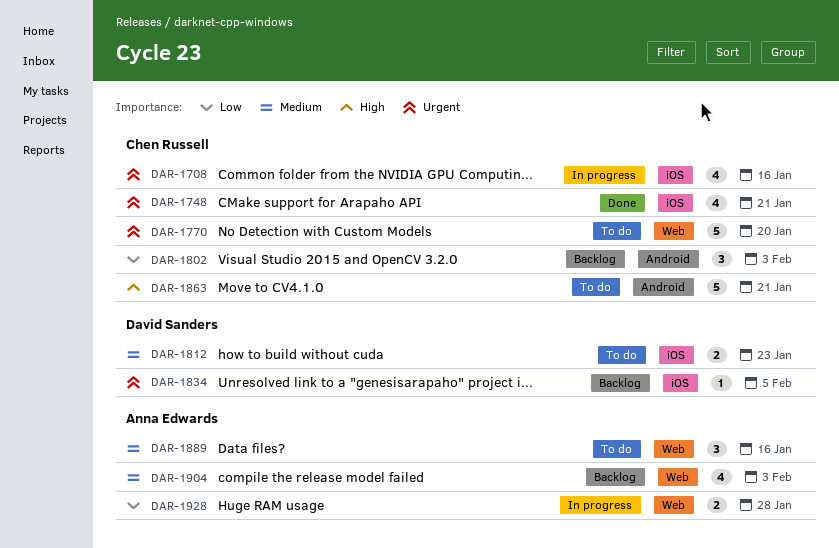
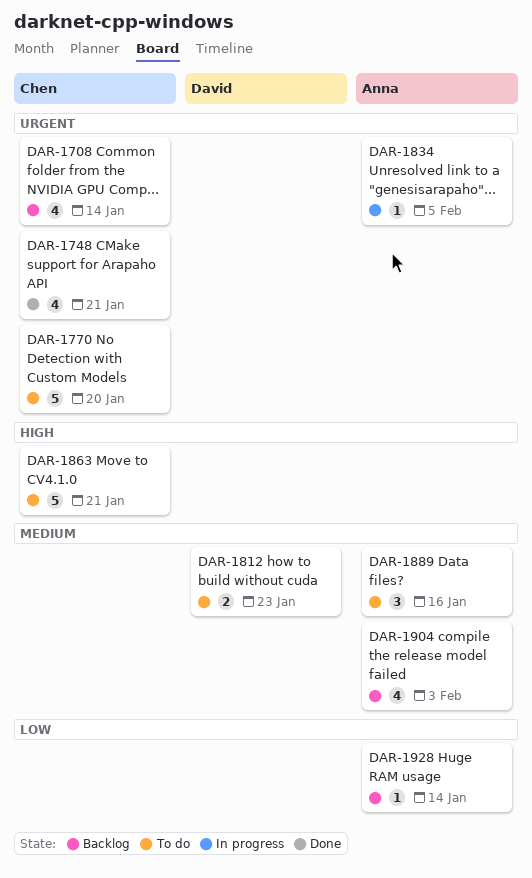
DAR-1708, status: In progress -> Backlog
DAR-1708, due: Jan 16 -> Jan 14
DAR-1802: present -> none
DAR-1834, status: Backlog -> In progress
DAR-1834, owner: David Sanders -> Anna Edwards
DAR-1928, status: In progress -> Backlog
DAR-1928, estimate: 2 -> 1
DAR-1928, due: Jan 28 -> Jan 14

